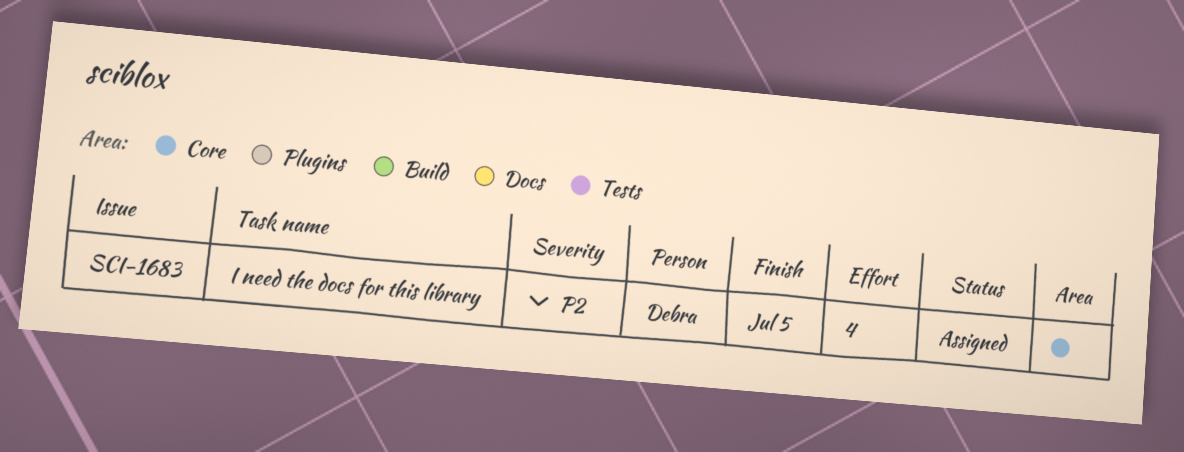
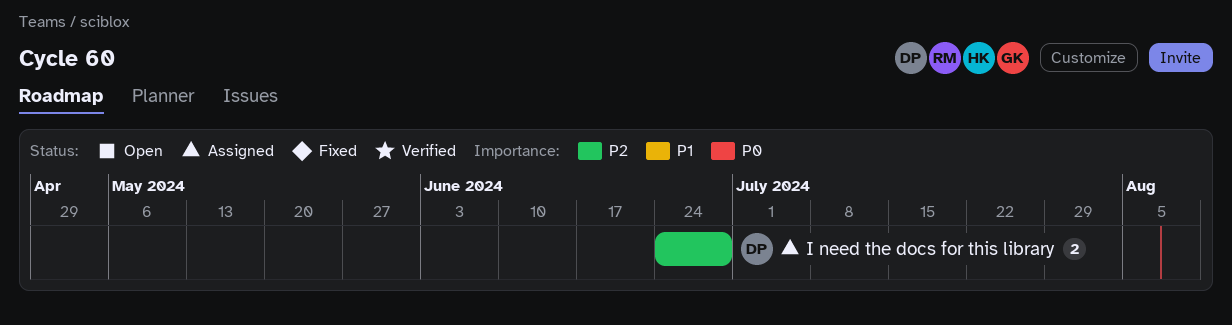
I need the docs for this library, estimate: 4 -> 2
I need the docs for this library, due: Jul 5 -> Jun 28

